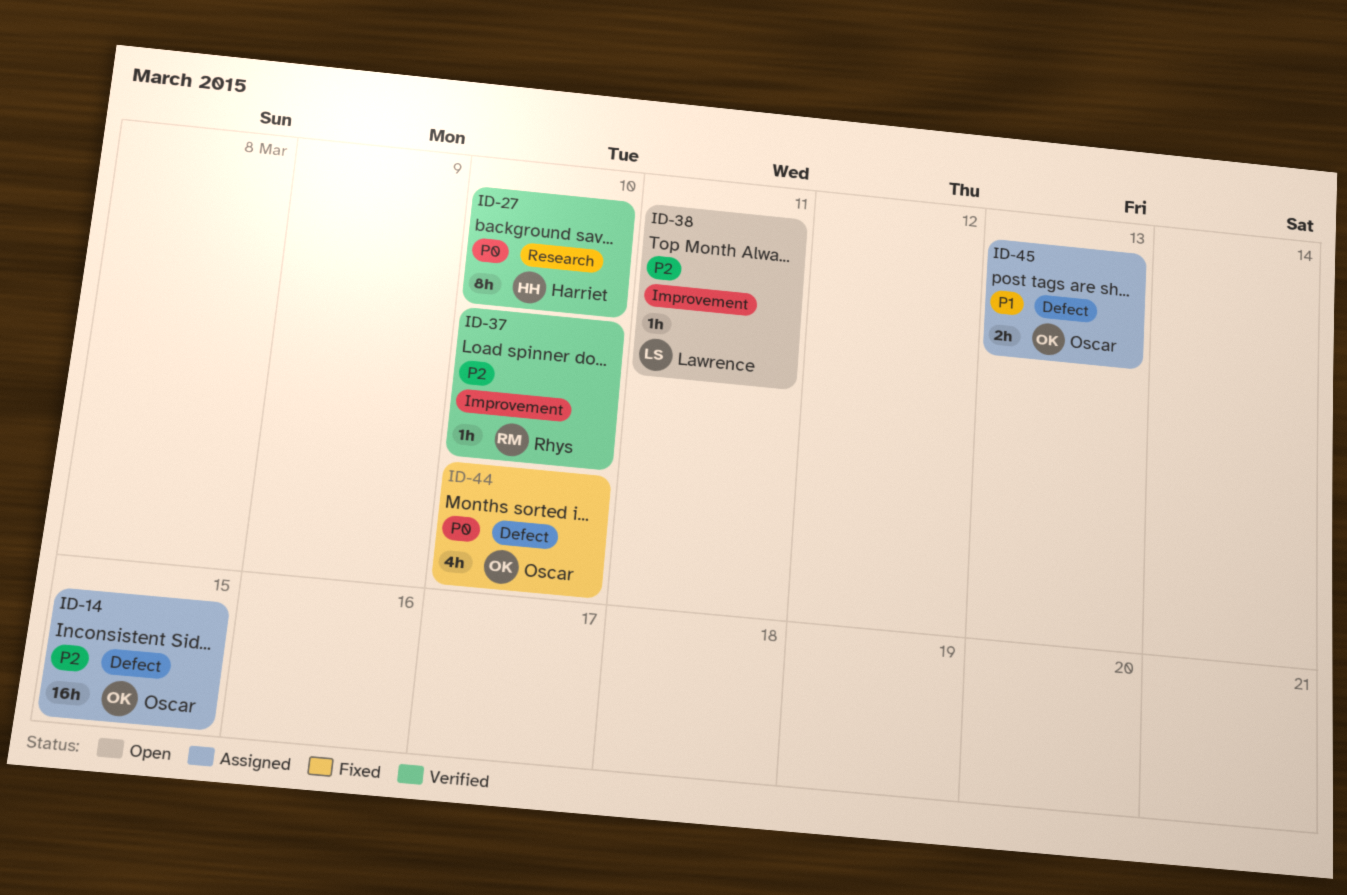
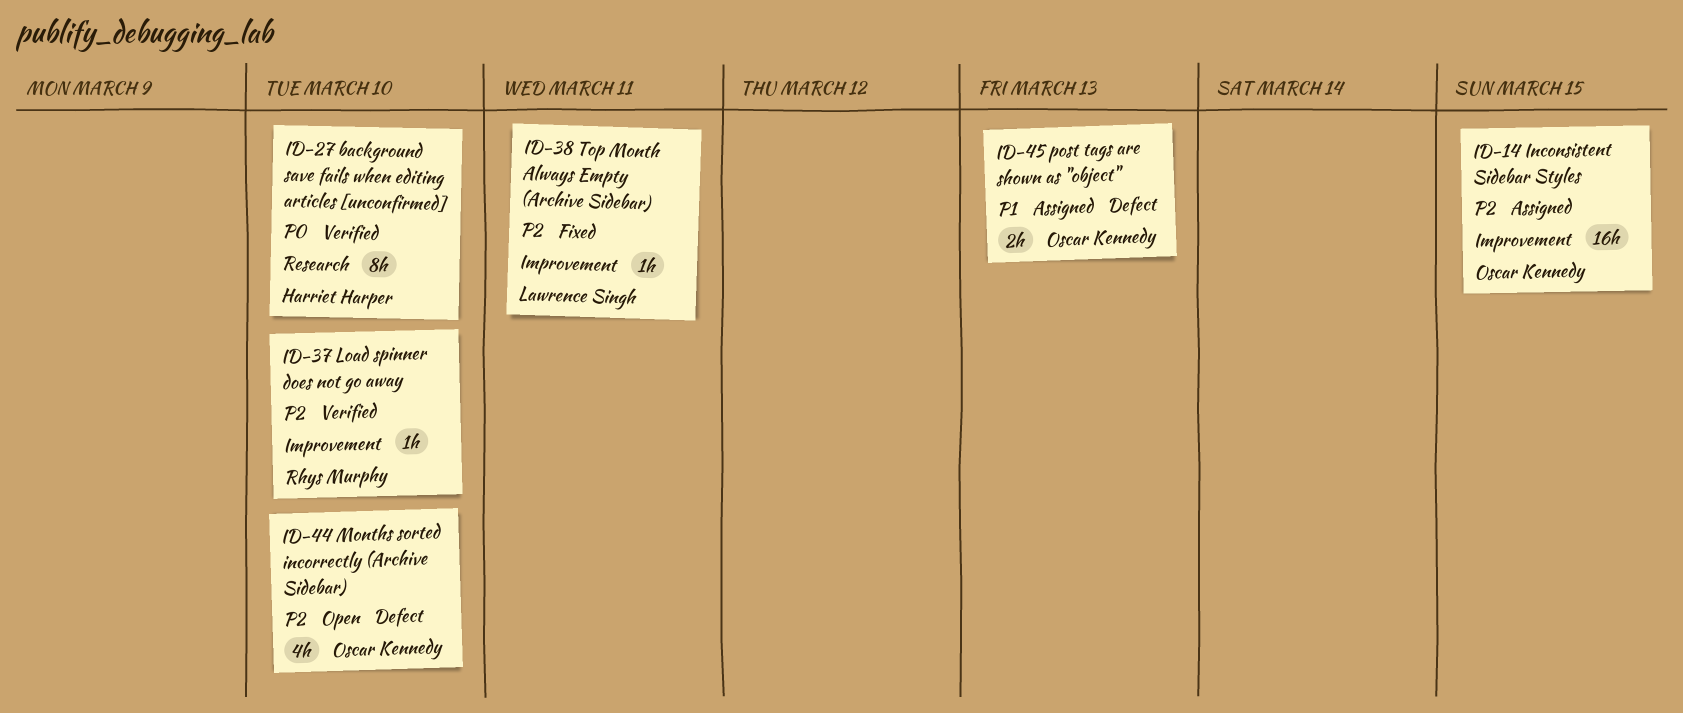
ID-14, label: Defect -> Improvement
ID-38, status: Open -> Fixed
ID-44, status: Fixed -> Open
ID-44, priority: P0 -> P2

